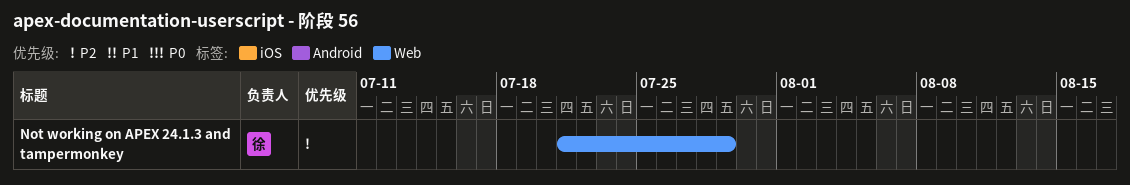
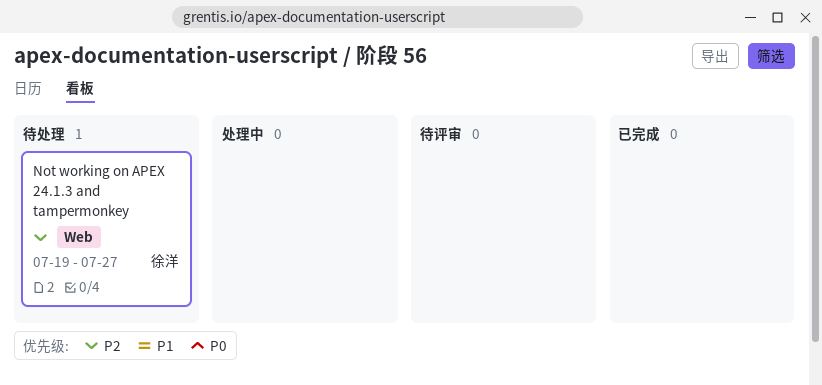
Not working on APEX 24.1.3 and tampermonkey, start: Jul 21 -> Jul 19
Not working on APEX 24.1.3 and tampermonkey, due: Jul 29 -> Jul 27

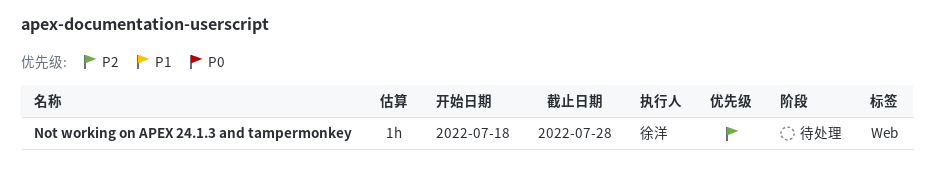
Not working on APEX 24.1.3 and tampermonkey, start: Jul 19 -> Jul 18
Not working on APEX 24.1.3 and tampermonkey, due: Jul 27 -> Jul 28

